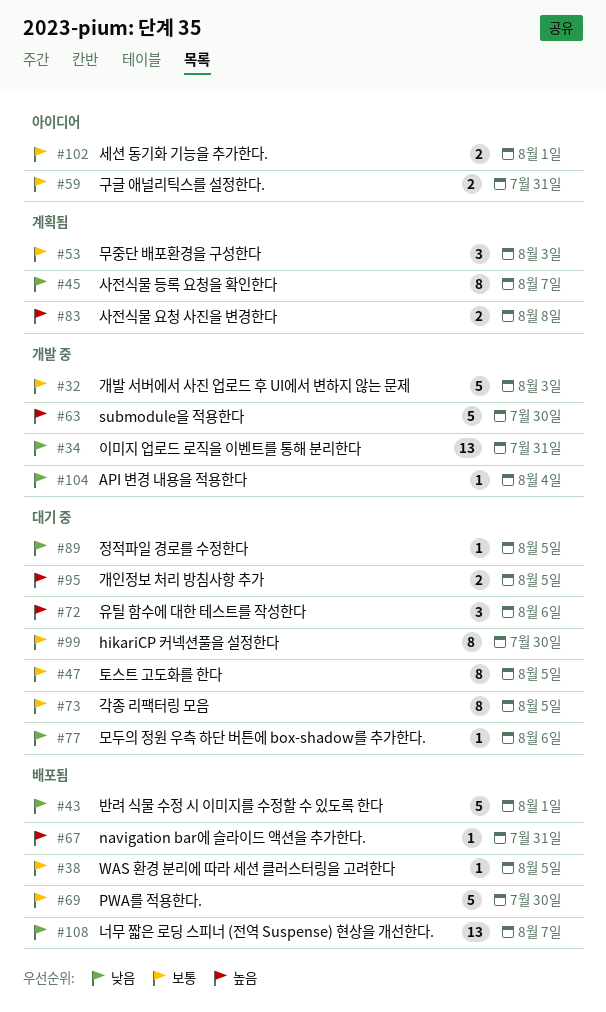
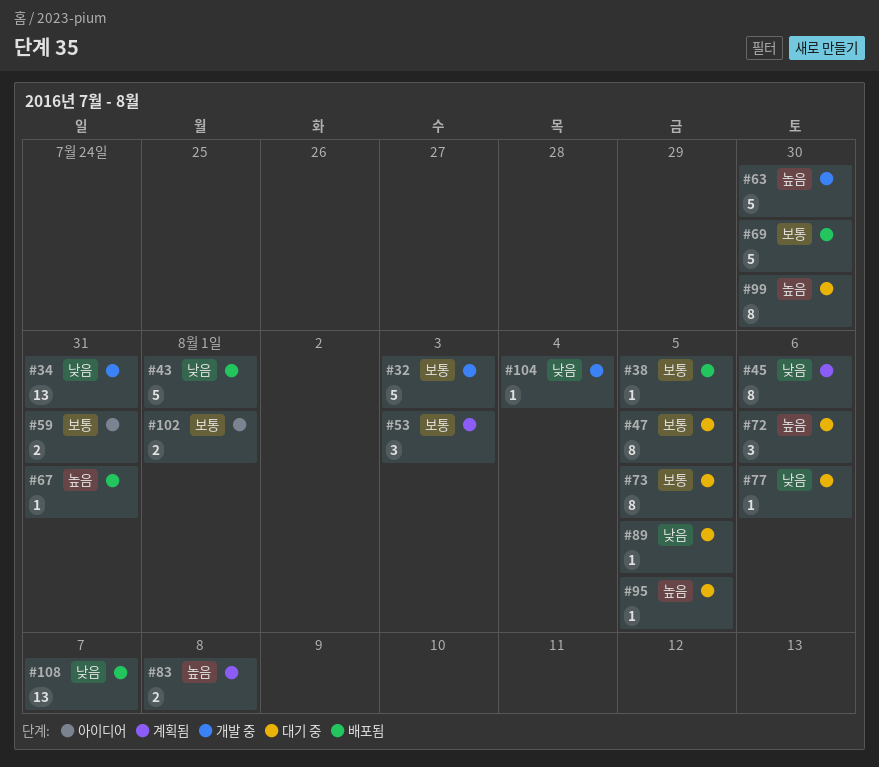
#45, due: Aug 7 -> Aug 6
#95, estimate: 2 -> 1
#99, priority: 보통 -> 높음

